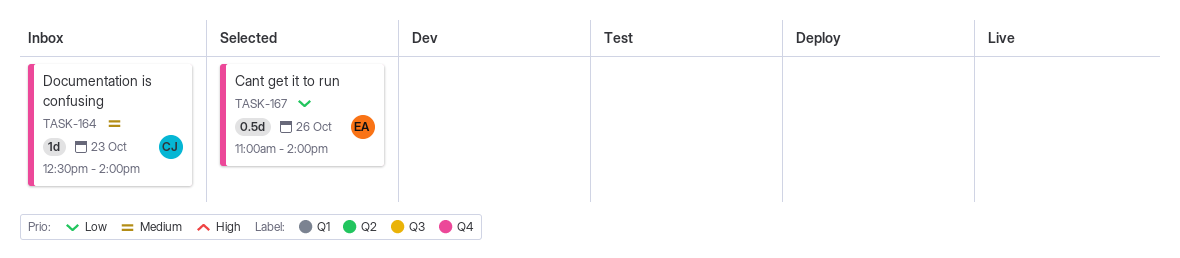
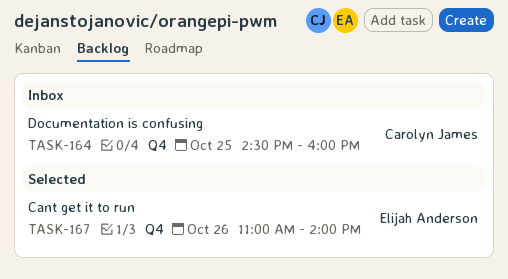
TASK-164, day: Oct 23 -> Oct 25
TASK-164, begins: 12:30 -> 14:30
TASK-164, ends: 14:00 -> 16:00

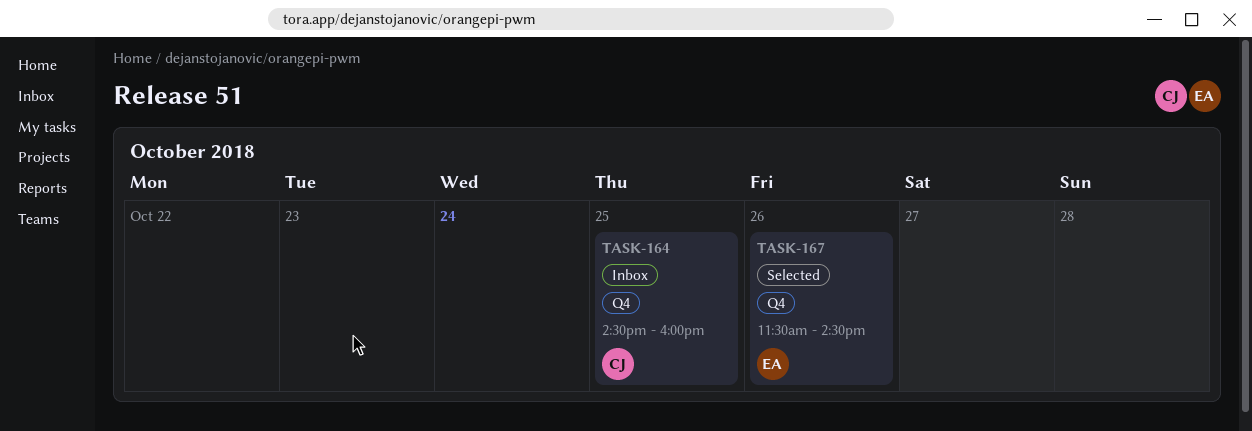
TASK-167, begins: 11:00 -> 11:30
TASK-167, ends: 14:00 -> 14:30

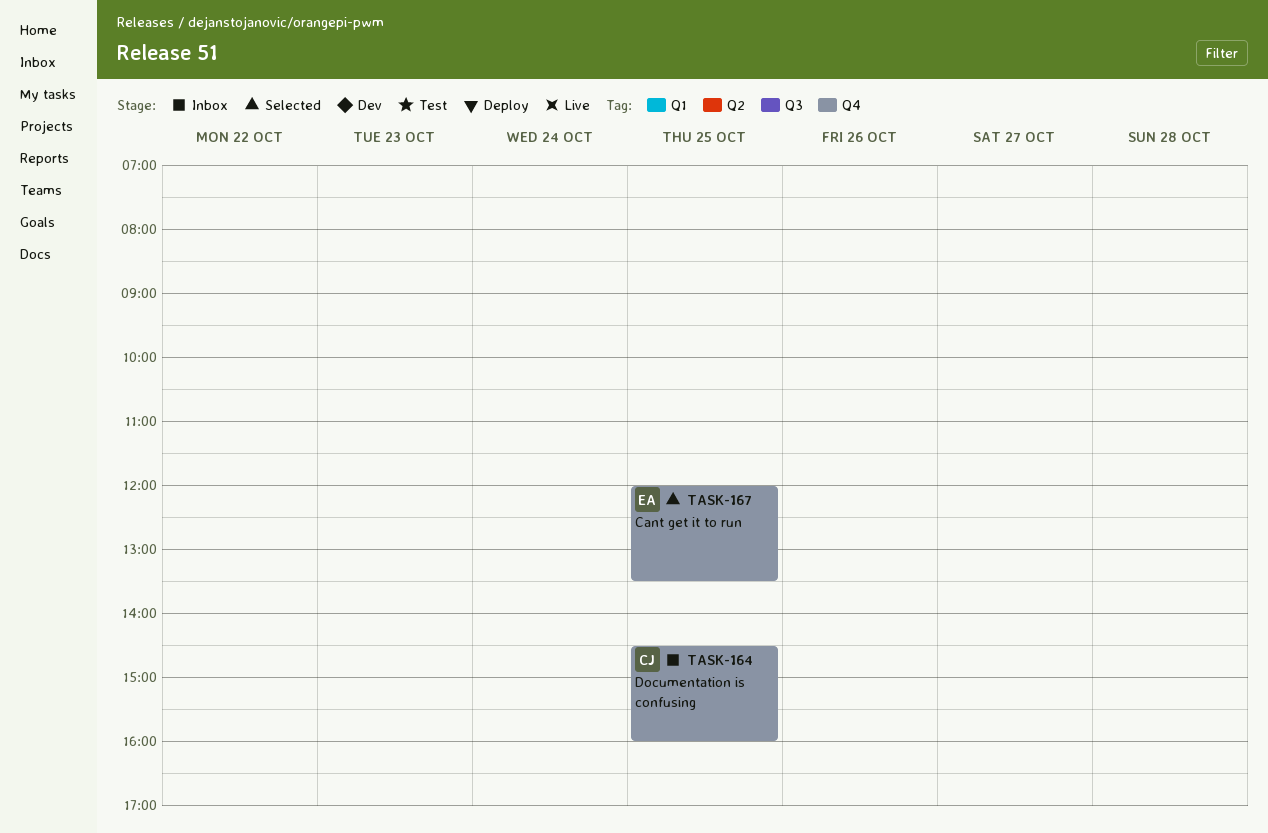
TASK-167, day: Oct 26 -> Oct 25
TASK-167, begins: 11:30 -> 12:00
TASK-167, ends: 14:30 -> 13:30

